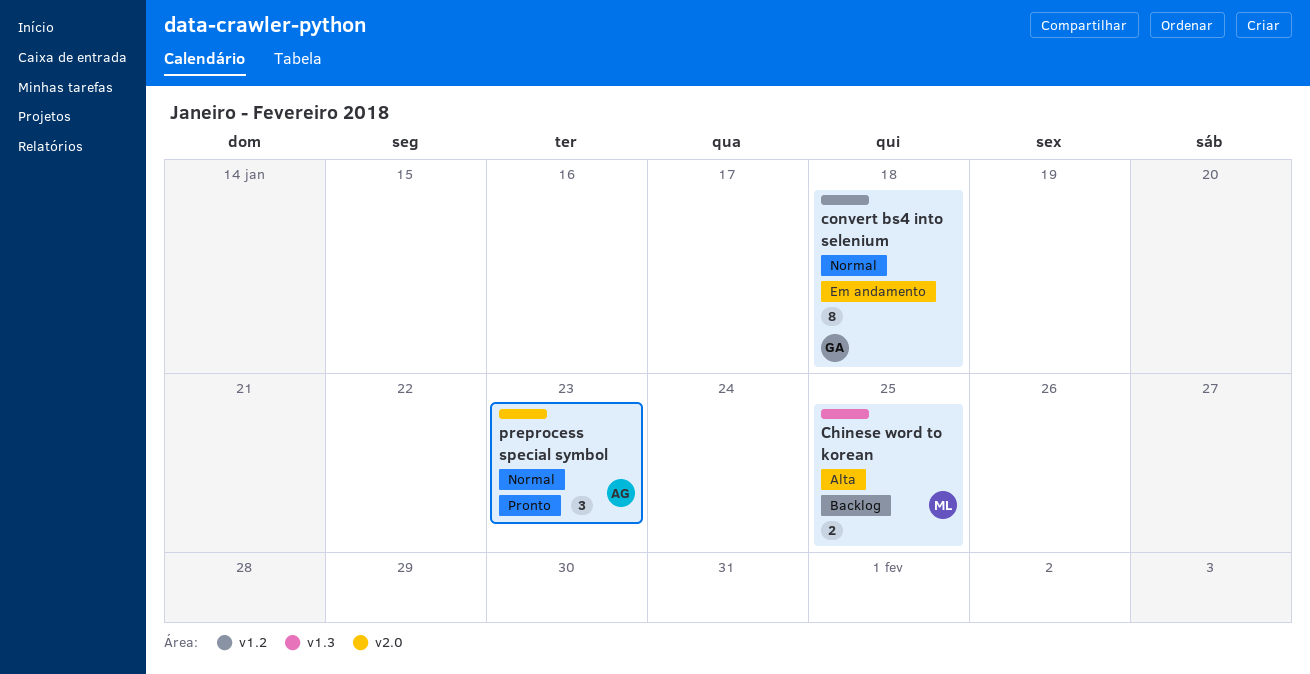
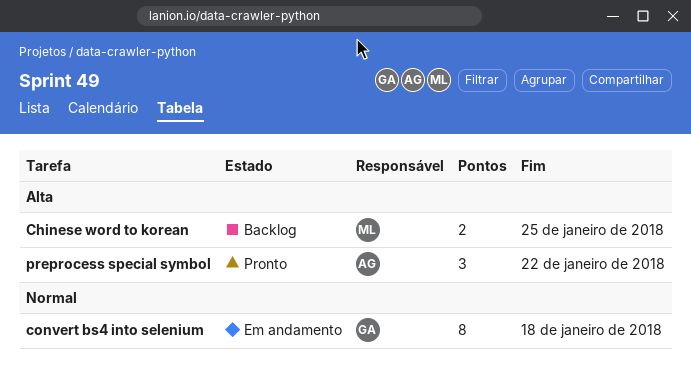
preprocess special symbol, priority: Normal -> Alta
preprocess special symbol, due: Jan 23 -> Jan 22

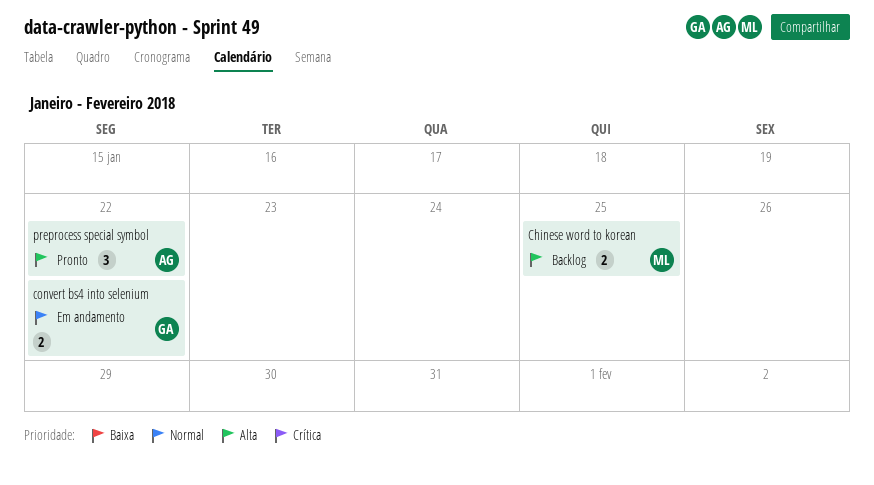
convert bs4 into selenium, estimate: 8 -> 2
convert bs4 into selenium, due: Jan 18 -> Jan 22

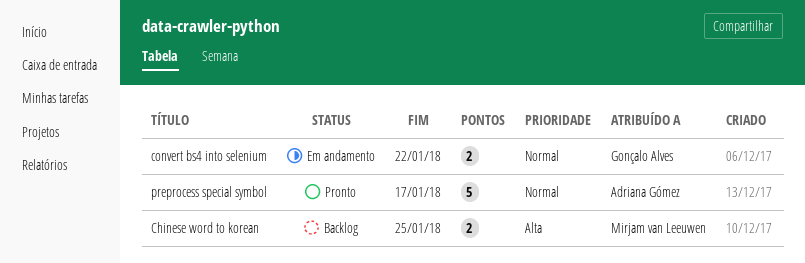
preprocess special symbol, priority: Alta -> Normal
preprocess special symbol, estimate: 3 -> 5
preprocess special symbol, due: Jan 22 -> Jan 17

